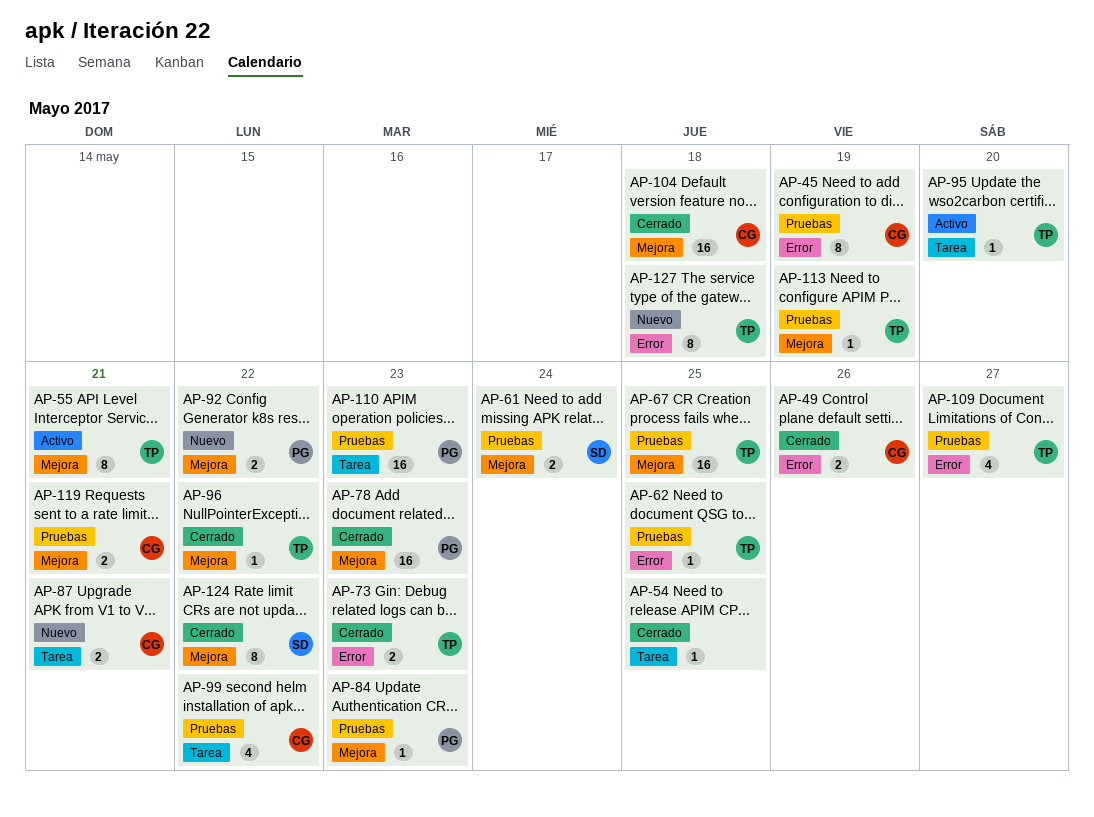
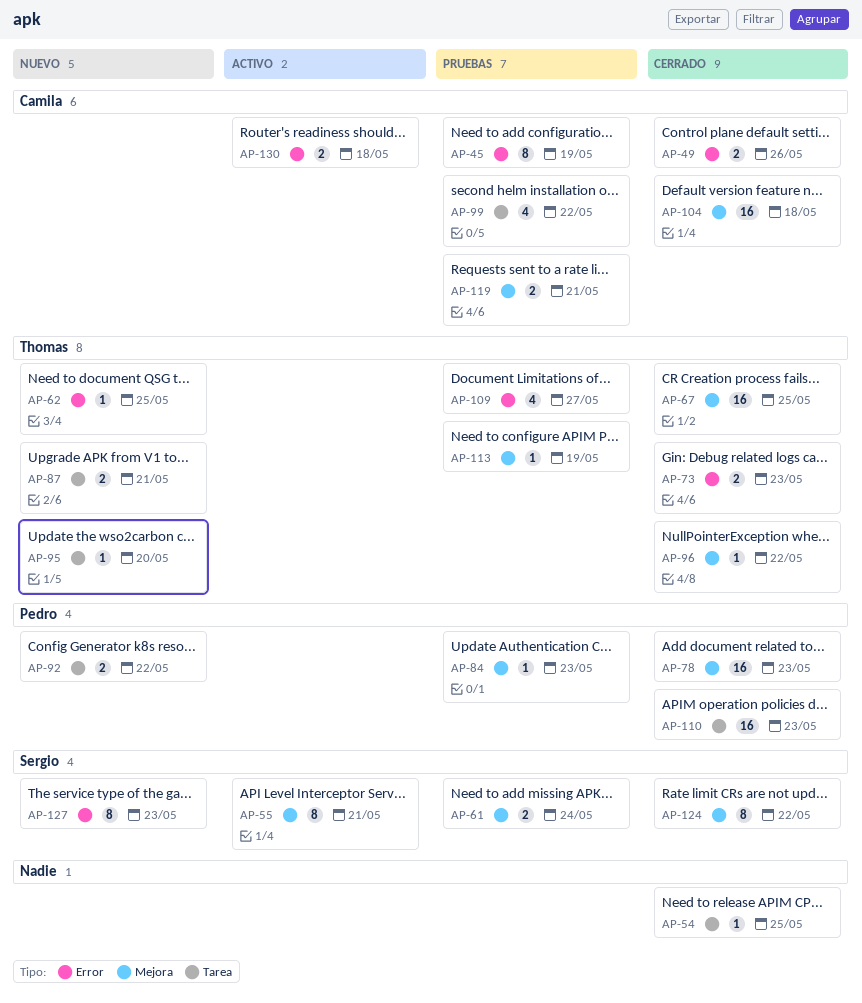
AP-55, owner: Thomas -> Sergio
AP-62, status: Pruebas -> Nuevo
AP-67, status: Pruebas -> Cerrado
AP-87, owner: Camila -> Thomas
AP-92, label: Mejora -> Tarea
AP-95, status: Activo -> Nuevo
AP-110, status: Pruebas -> Cerrado
AP-127, owner: Thomas -> Sergio
AP-127, due: May 18 -> May 23
AP-130: none -> present

